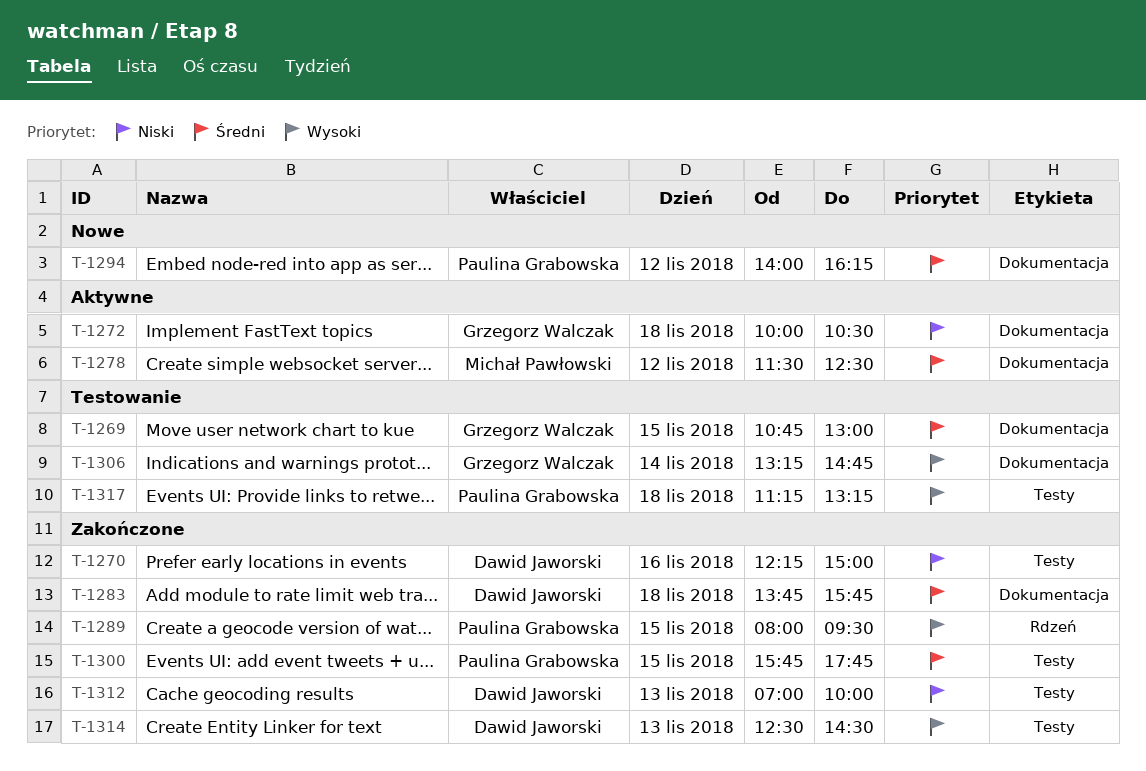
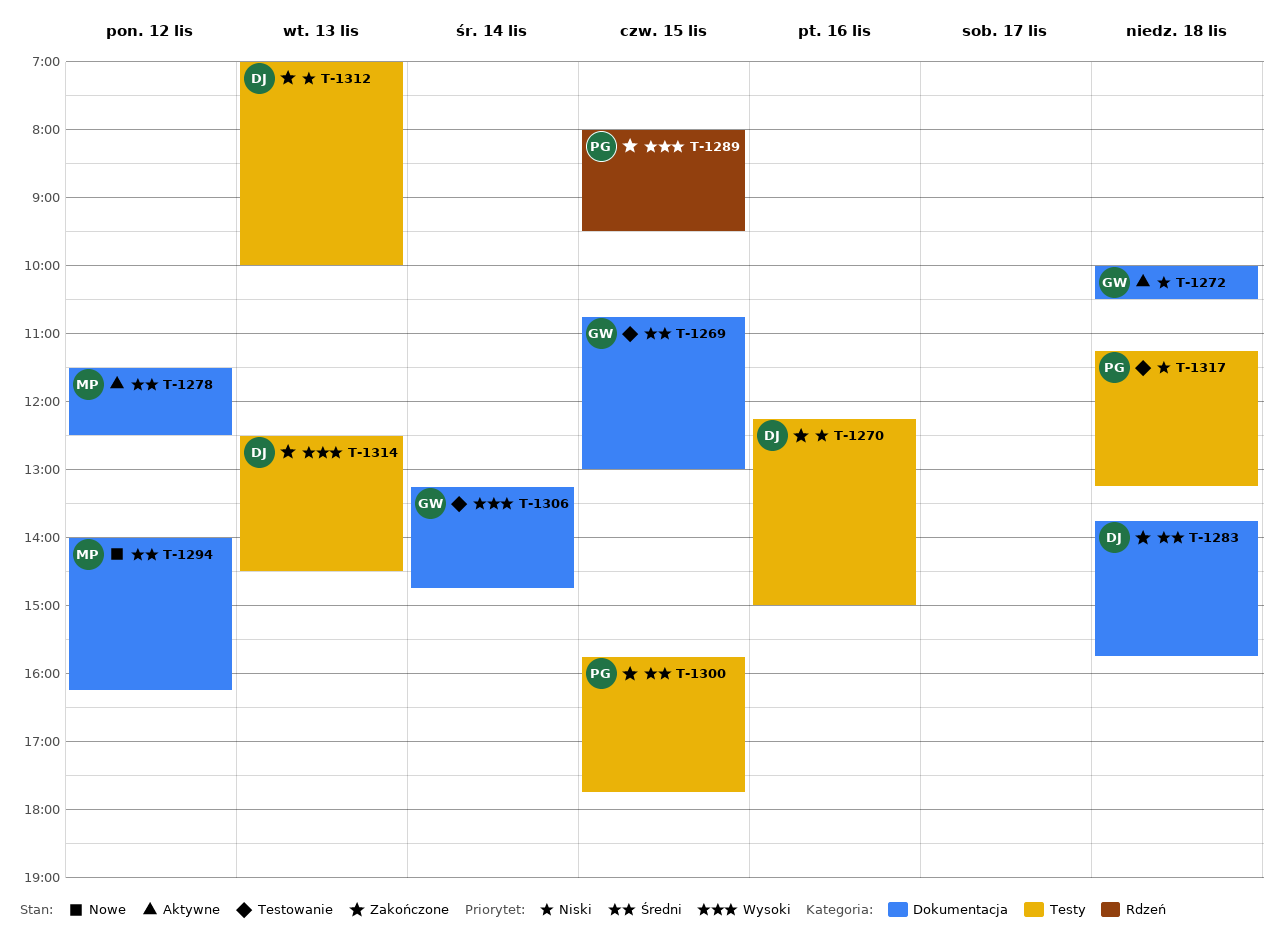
T-1294, owner: Paulina Grabowska -> Michał Pawłowski
T-1317, priority: Wysoki -> Niski

